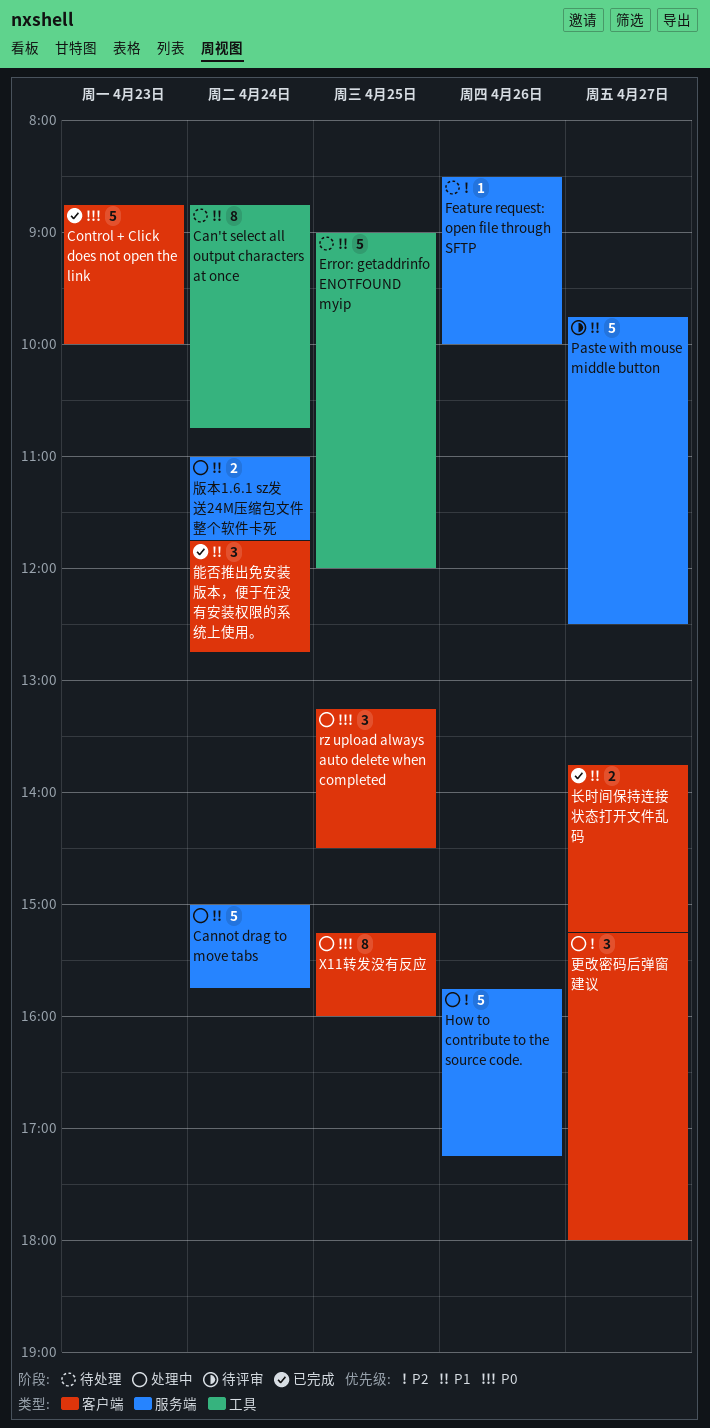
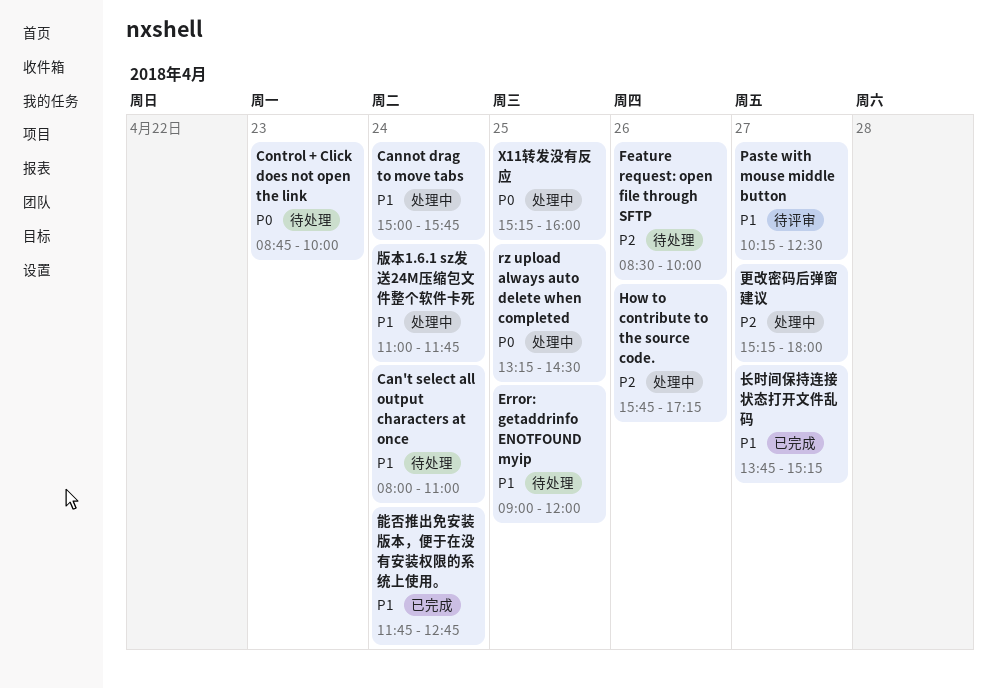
Can't select all output characters at once, begins: 08:45 -> 08:00
Can't select all output characters at once, ends: 10:45 -> 11:00
Control + Click does not open the link, status: 已完成 -> 待处理
Paste with mouse middle button, begins: 09:45 -> 10:15

